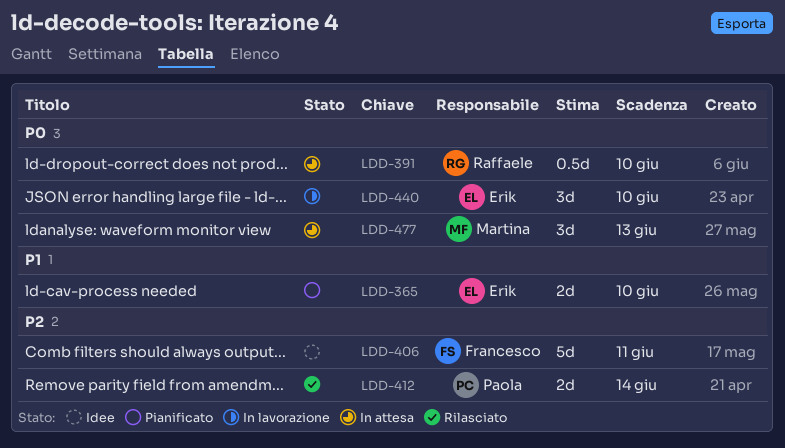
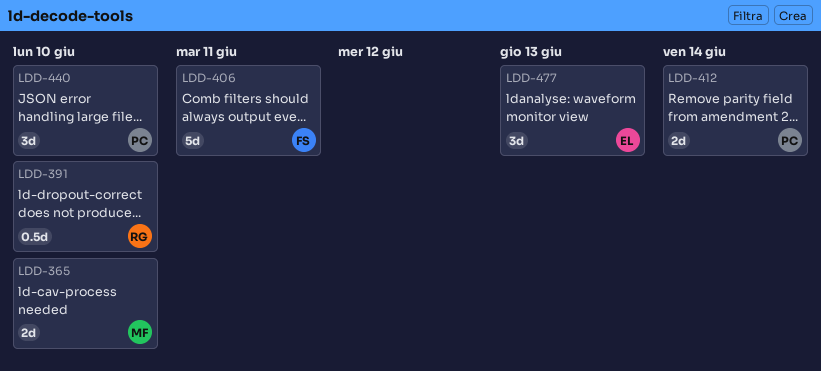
LDD-365, owner: Erik -> Martina
LDD-440, owner: Erik -> Paola
LDD-477, owner: Martina -> Erik

